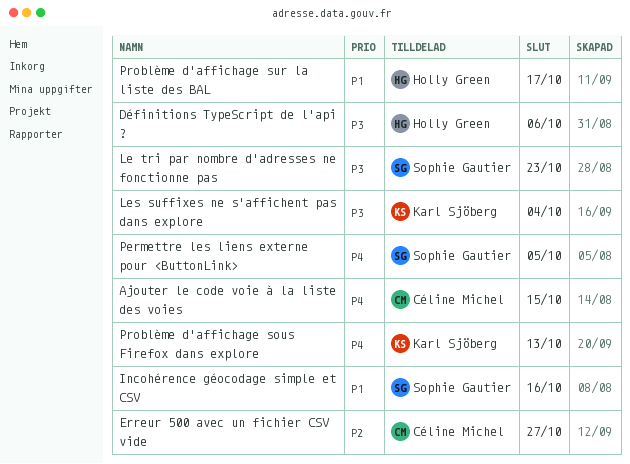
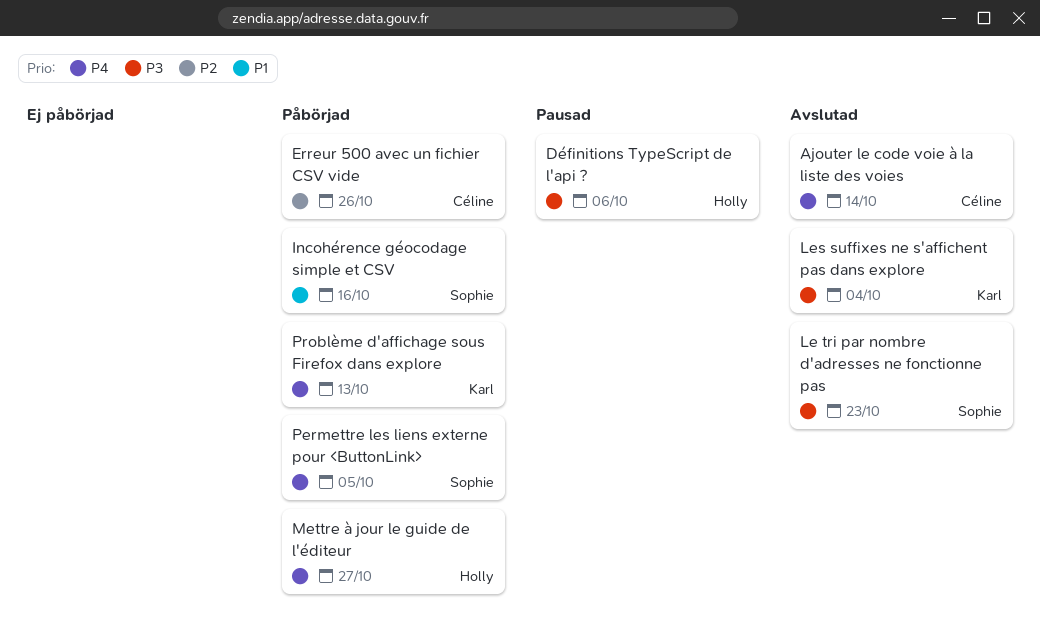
Ajouter le code voie à la liste des voies, due: Oct 15 -> Oct 14
Erreur 500 avec un fichier CSV vide, due: Oct 27 -> Oct 26
Mettre à jour le guide de l'éditeur: none -> present
Problème d'affichage sur la liste des BAL: present -> none

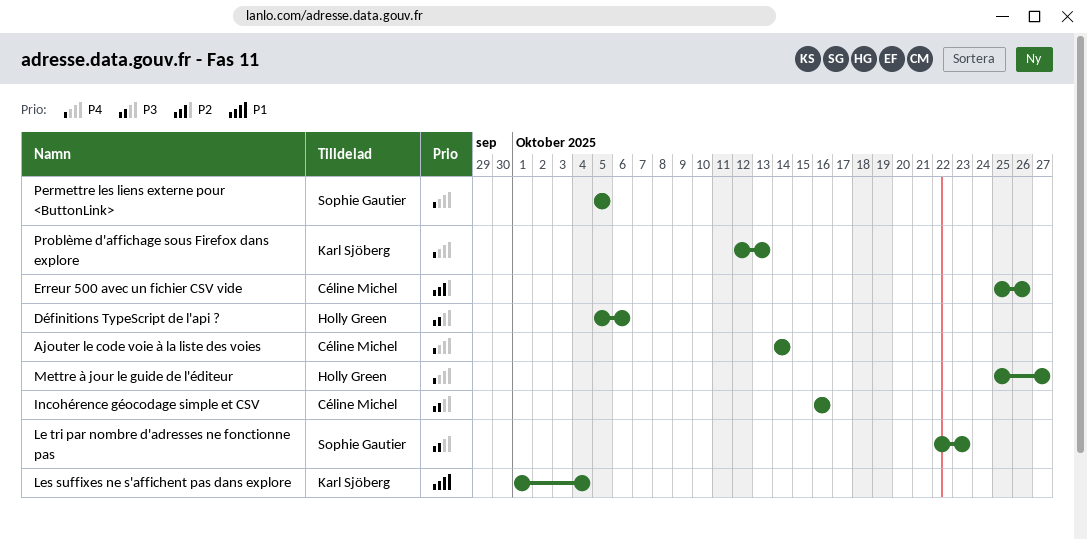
Incohérence géocodage simple et CSV, owner: Sophie Gautier -> Céline Michel
Incohérence géocodage simple et CSV, priority: P1 -> P3
Les suffixes ne s'affichent pas dans explore, priority: P3 -> P1

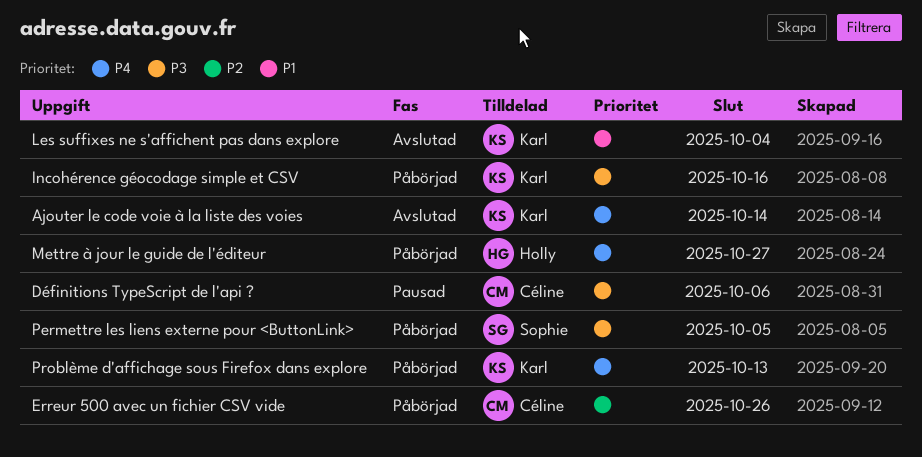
Ajouter le code voie à la liste des voies, owner: Céline Michel -> Karl Sjöberg
Définitions TypeScript de l'api ?, owner: Holly Green -> Céline Michel
Incohérence géocodage simple et CSV, owner: Céline Michel -> Karl Sjöberg
Le tri par nombre d'adresses ne fonctionne pas: present -> none
Permettre les liens externe pour <ButtonLink>, priority: P4 -> P3

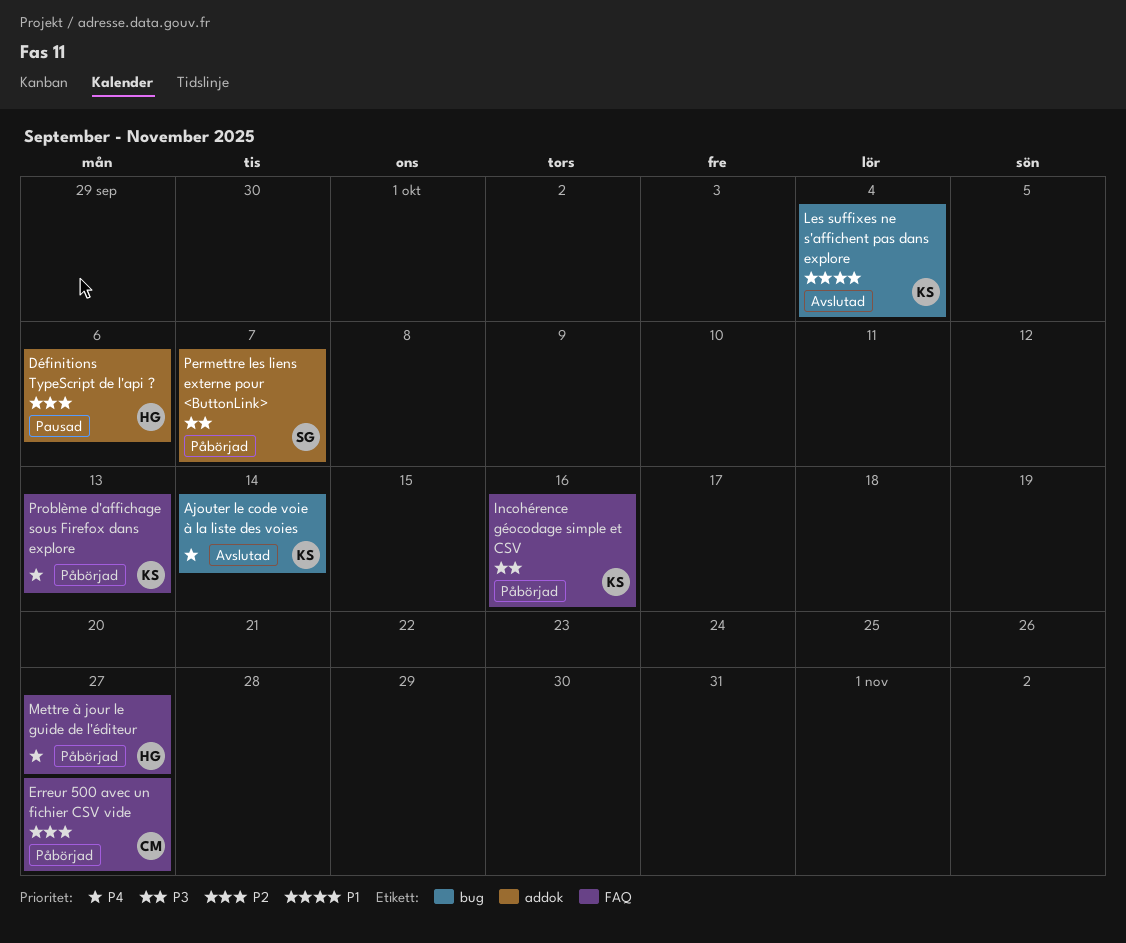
Définitions TypeScript de l'api ?, owner: Céline -> Holly
Définitions TypeScript de l'api ?, priority: P3 -> P2
Erreur 500 avec un fichier CSV vide, due: Oct 26 -> Oct 27
Permettre les liens externe pour <ButtonLink>, due: Oct 5 -> Oct 7

